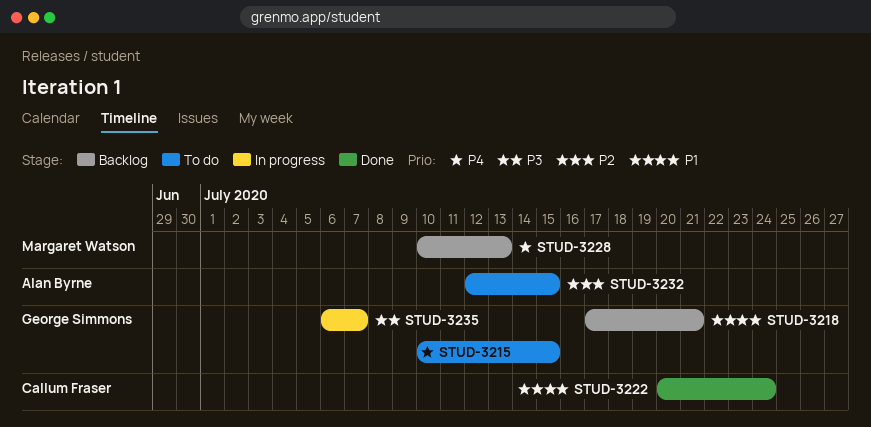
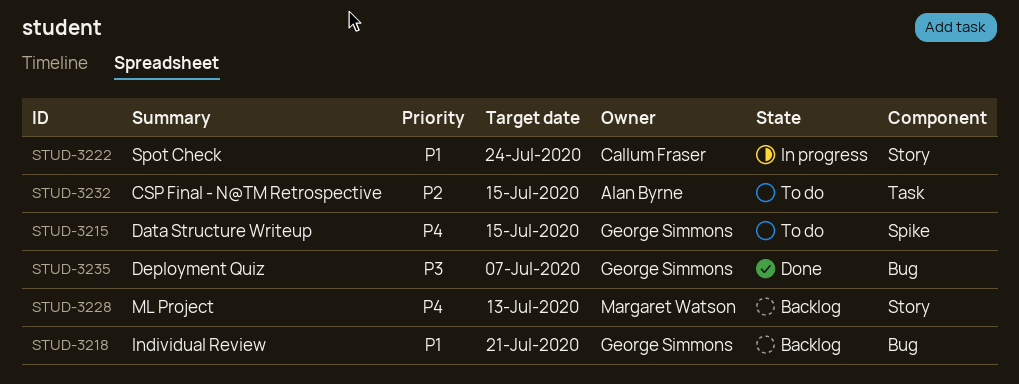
STUD-3222, status: Done -> In progress
STUD-3235, status: In progress -> Done

